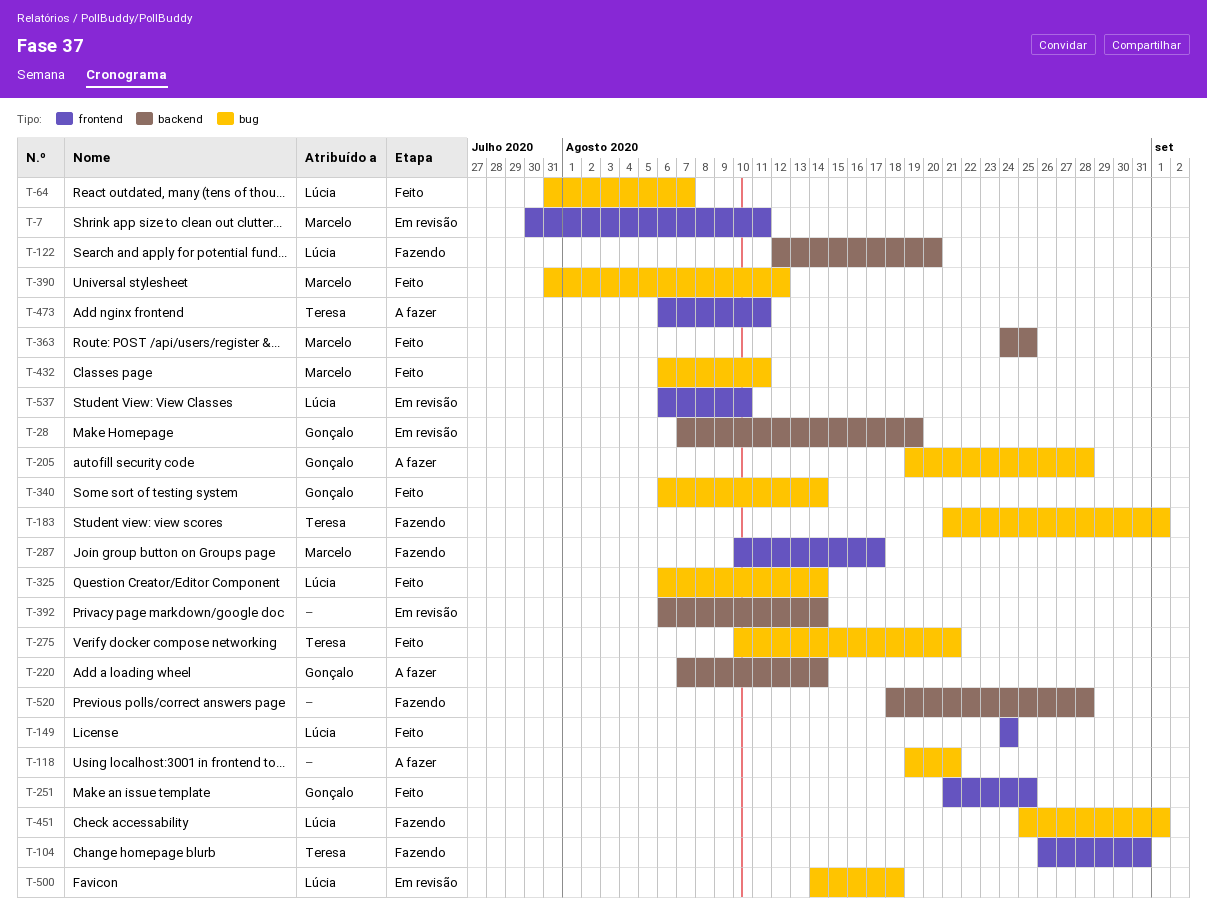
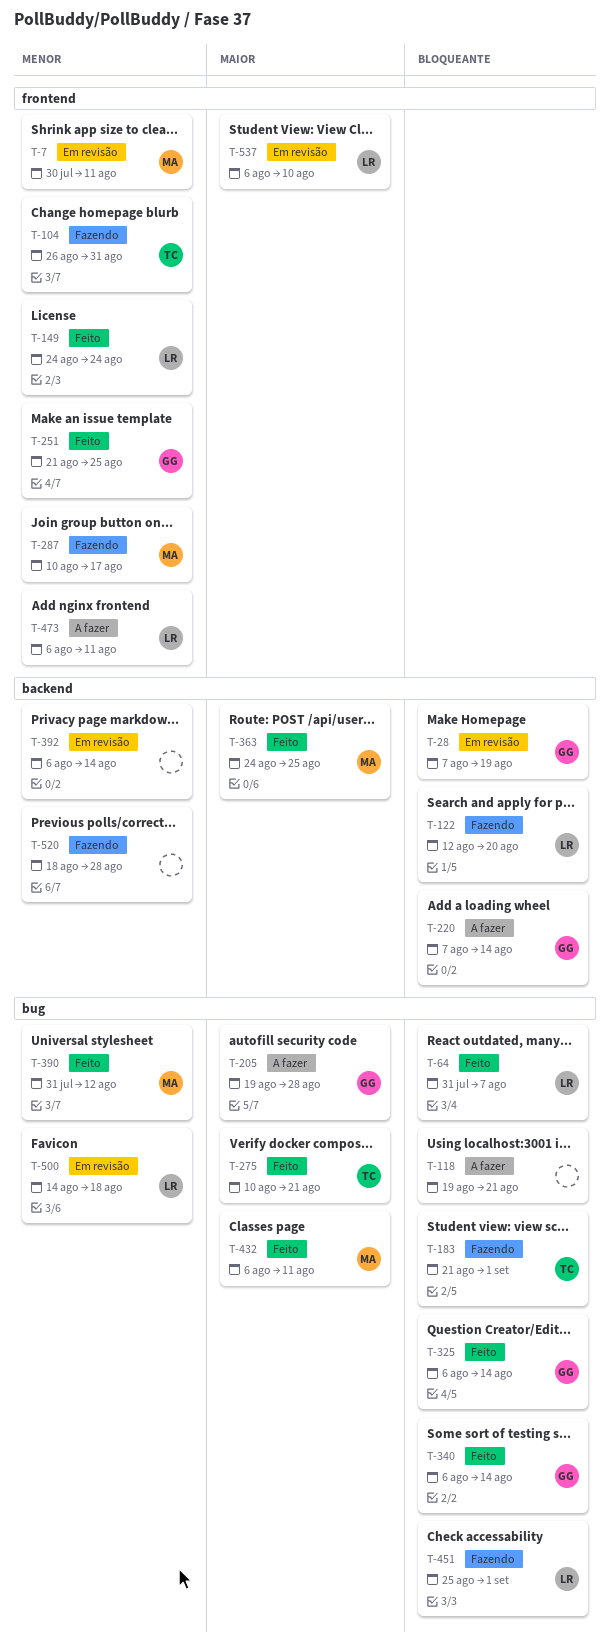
T-325, owner: Lúcia -> Gonçalo
T-473, owner: Teresa -> Lúcia

